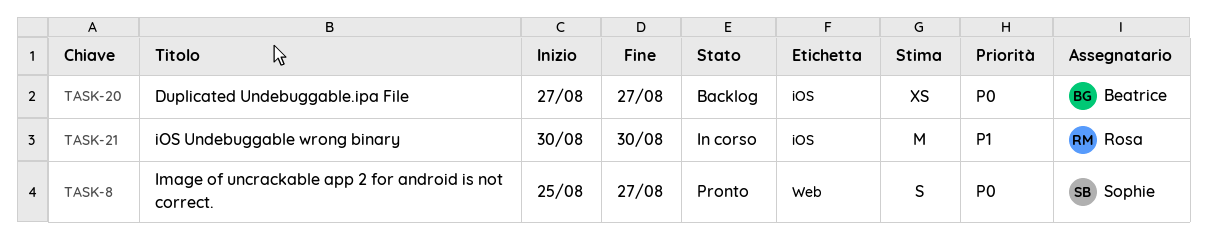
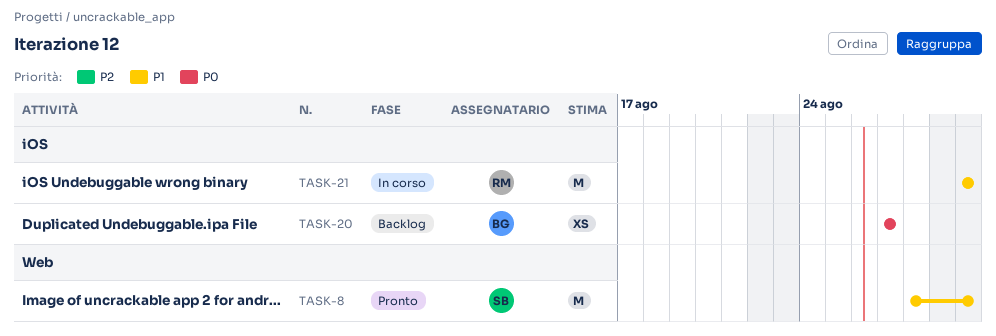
TASK-8, priority: P0 -> P1
TASK-8, estimate: S -> M
TASK-8, start: Aug 25 -> Aug 28
TASK-8, due: Aug 27 -> Aug 30

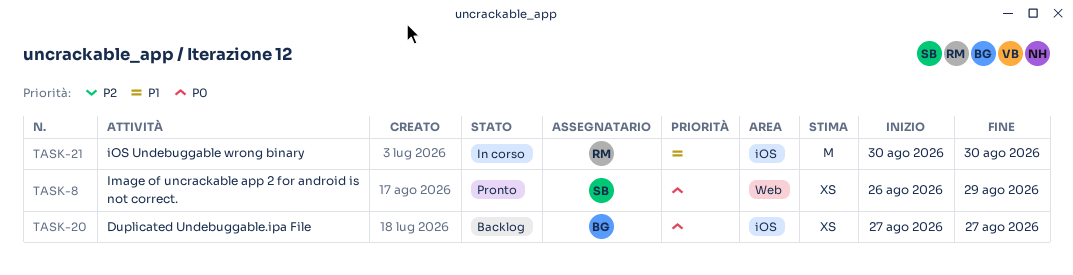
TASK-8, priority: P1 -> P0
TASK-8, estimate: M -> XS
TASK-8, start: Aug 28 -> Aug 26
TASK-8, due: Aug 30 -> Aug 29

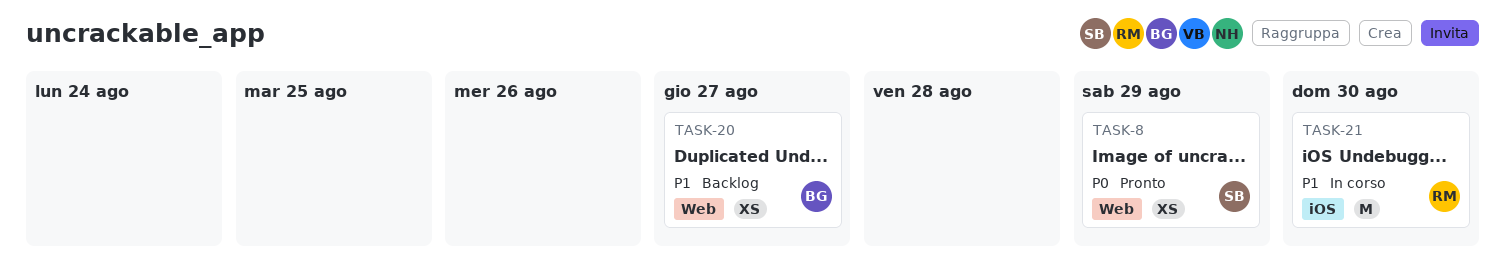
TASK-20, priority: P0 -> P1
TASK-20, label: iOS -> Web

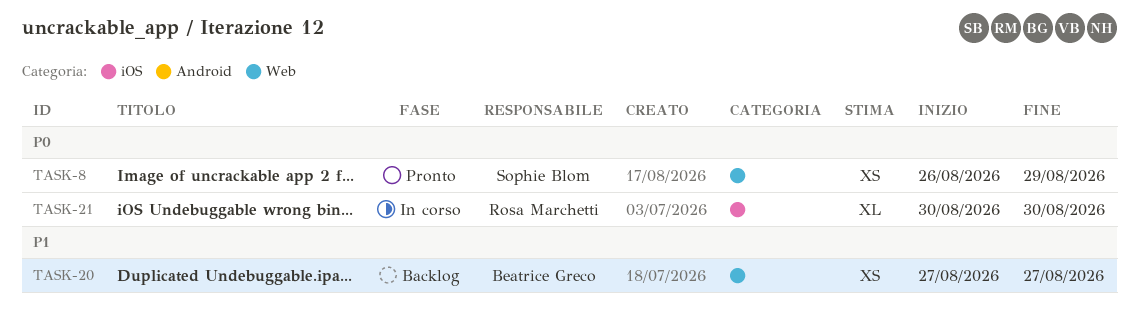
TASK-21, priority: P1 -> P0
TASK-21, estimate: M -> XL

